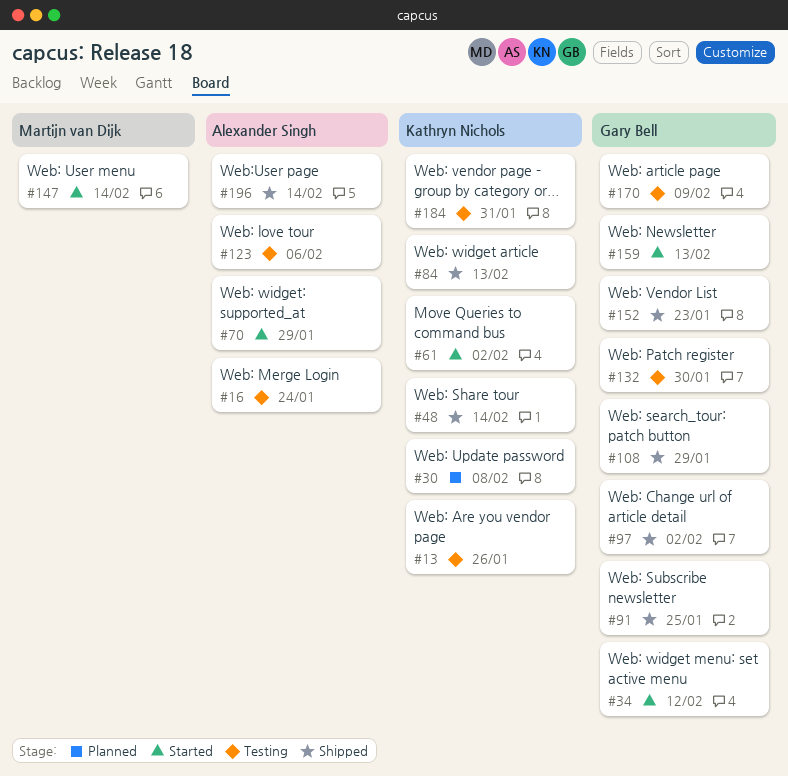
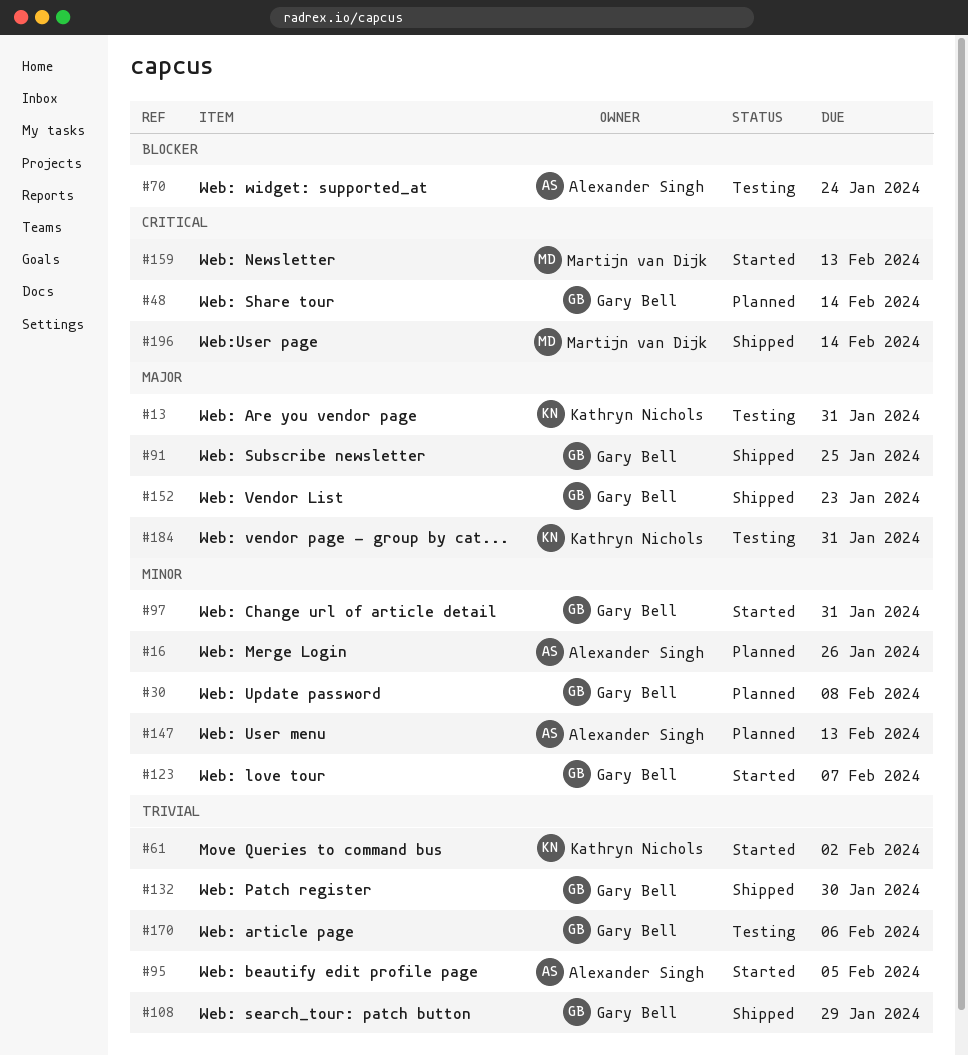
#13, due: Jan 26 -> Jan 31
#16, status: Testing -> Planned
#16, due: Jan 24 -> Jan 26
#30, owner: Kathryn Nichols -> Gary Bell
#34: present -> none
#48, status: Shipped -> Planned
#48, owner: Kathryn Nichols -> Gary Bell
#70, status: Started -> Testing
#70, due: Jan 29 -> Jan 24
#84: present -> none
#95: none -> present
#97, status: Shipped -> Started
#97, due: Feb 2 -> Jan 31
#123, status: Testing -> Started
#123, owner: Alexander Singh -> Gary Bell
#123, due: Feb 6 -> Feb 7
#132, status: Testing -> Shipped
#147, status: Started -> Planned
#147, owner: Martijn van Dijk -> Alexander Singh
#147, due: Feb 14 -> Feb 13
#159, owner: Gary Bell -> Martijn van Dijk
#170, due: Feb 9 -> Feb 6
#196, owner: Alexander Singh -> Martijn van Dijk

